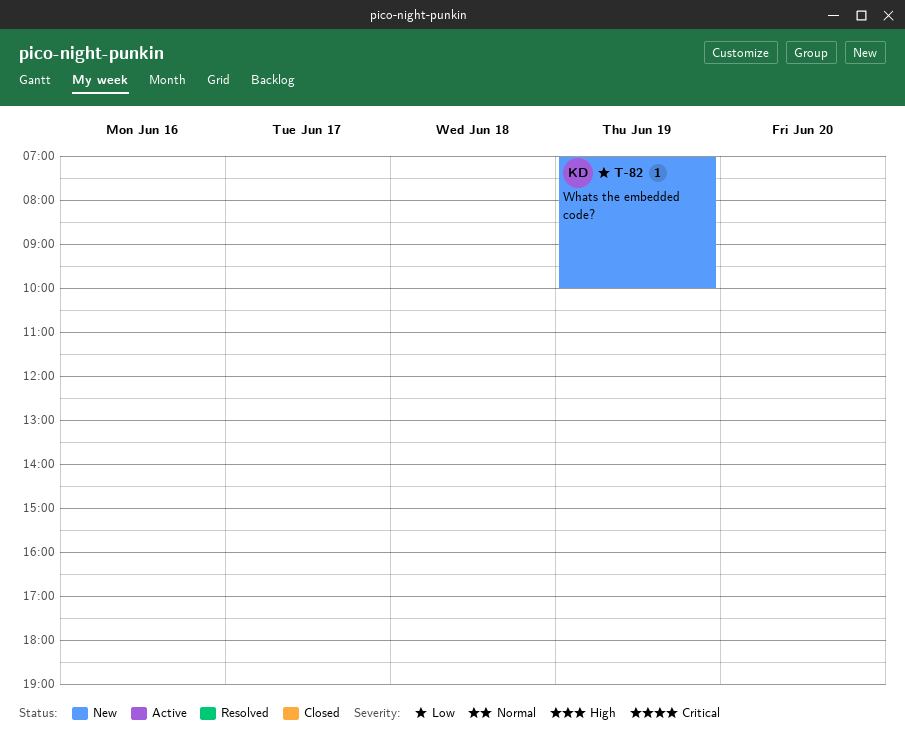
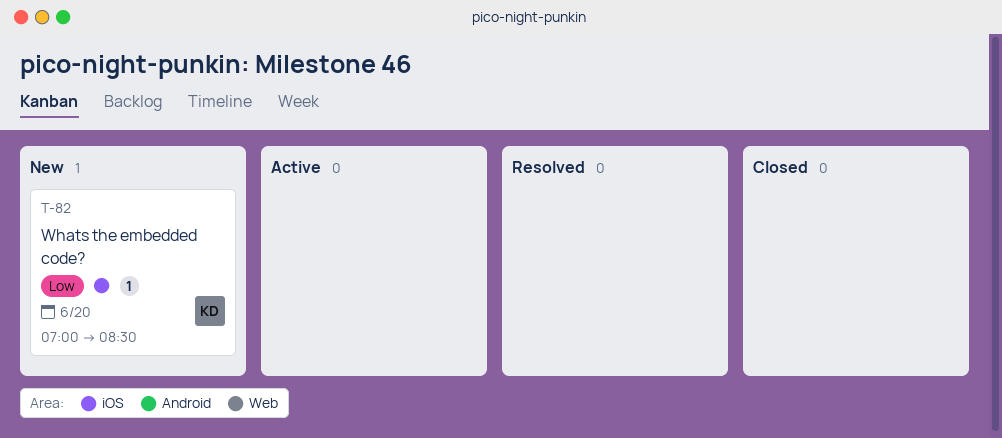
T-82, day: Jun 19 -> Jun 20
T-82, ends: 10:00 -> 08:30

